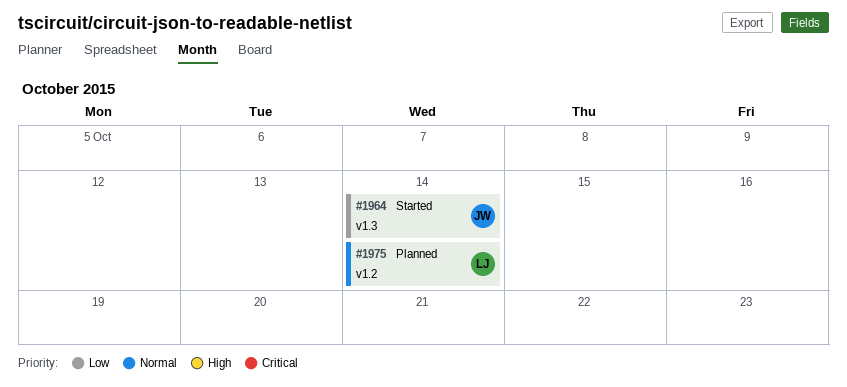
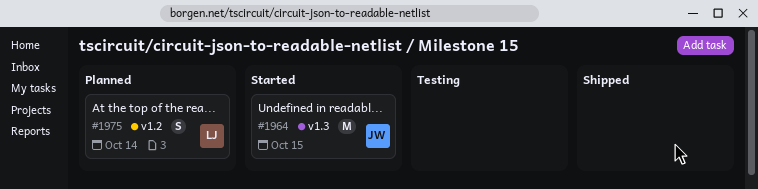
#1964, due: Oct 14 -> Oct 15

